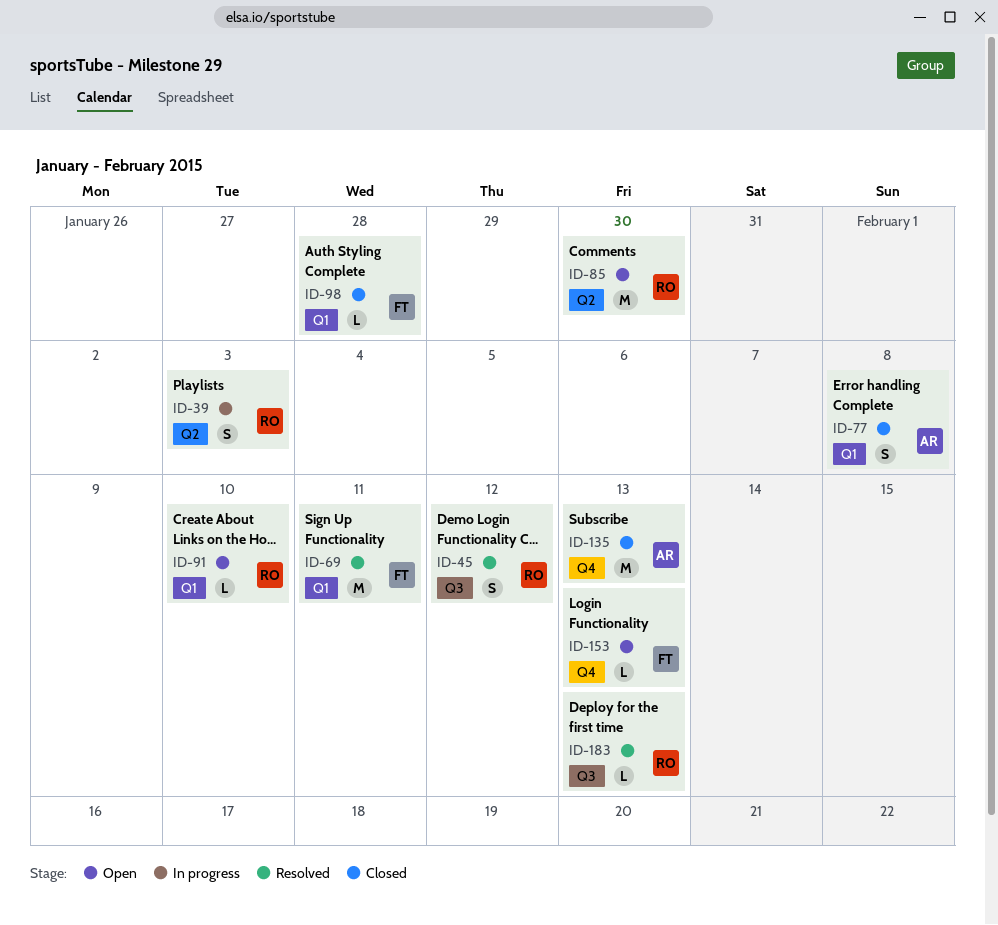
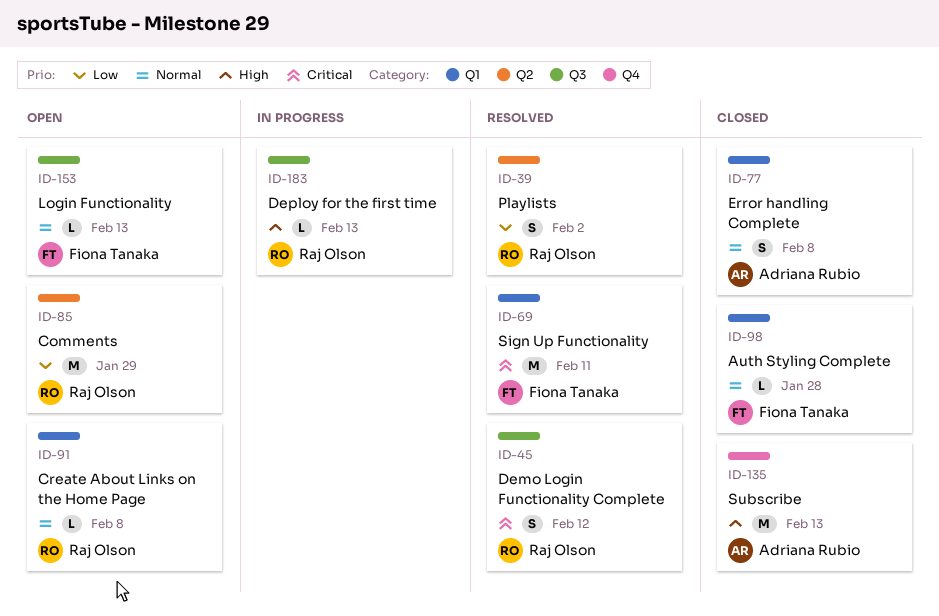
ID-39, status: In progress -> Resolved
ID-39, due: Feb 3 -> Feb 2
ID-85, due: Jan 30 -> Jan 29
ID-91, due: Feb 10 -> Feb 8
ID-153, label: Q4 -> Q3
ID-183, status: Resolved -> In progress

